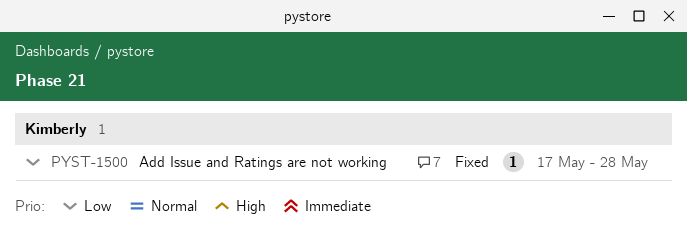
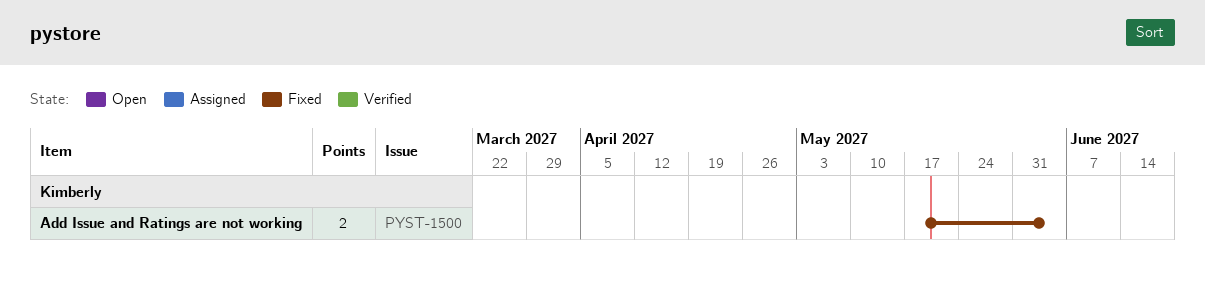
PYST-1500, estimate: 1 -> 2
PYST-1500, due: May 28 -> Jun 4

